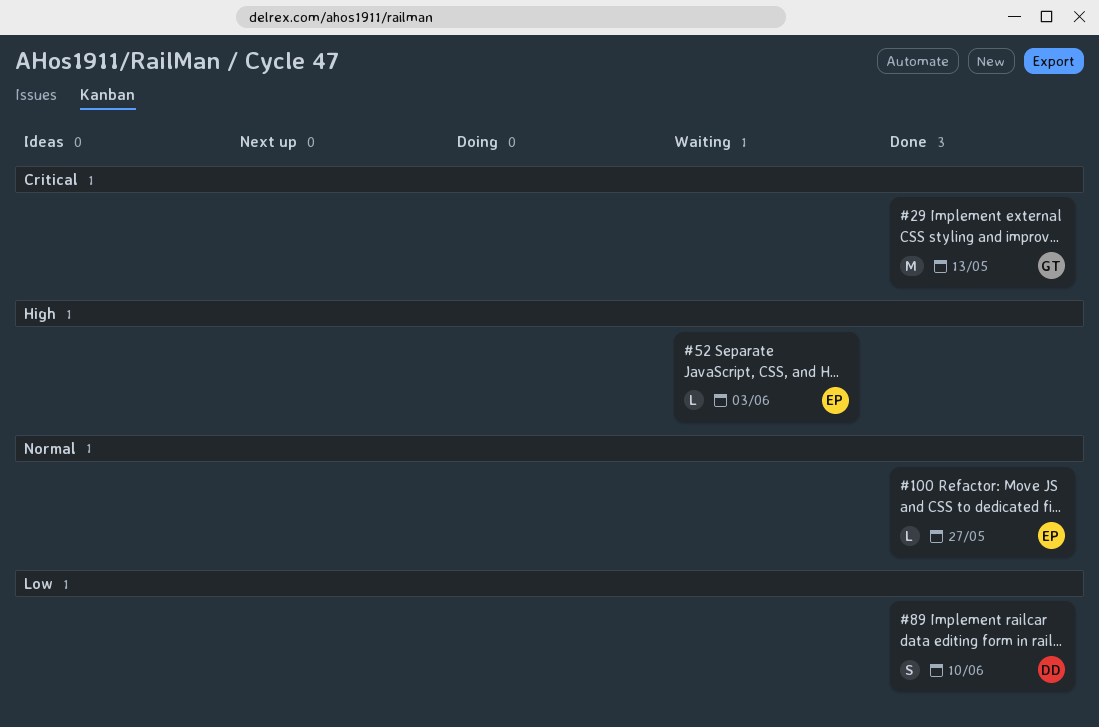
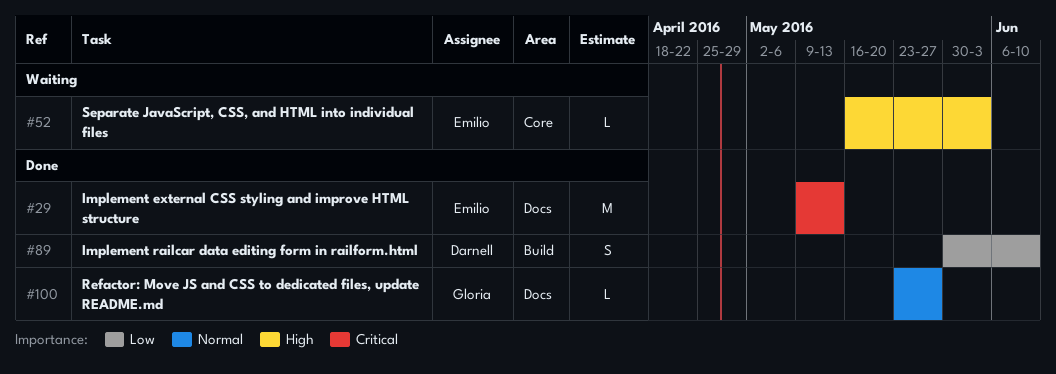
#29, owner: Gloria -> Emilio
#100, owner: Emilio -> Gloria

